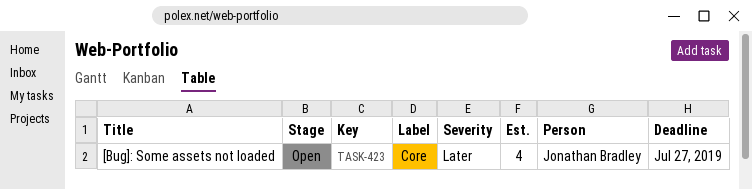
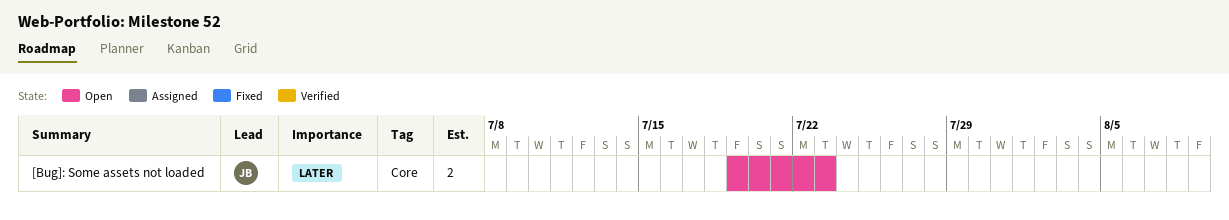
[Bug]: Some assets not loaded, estimate: 4 -> 2
[Bug]: Some assets not loaded, due: Jul 27 -> Jul 23

